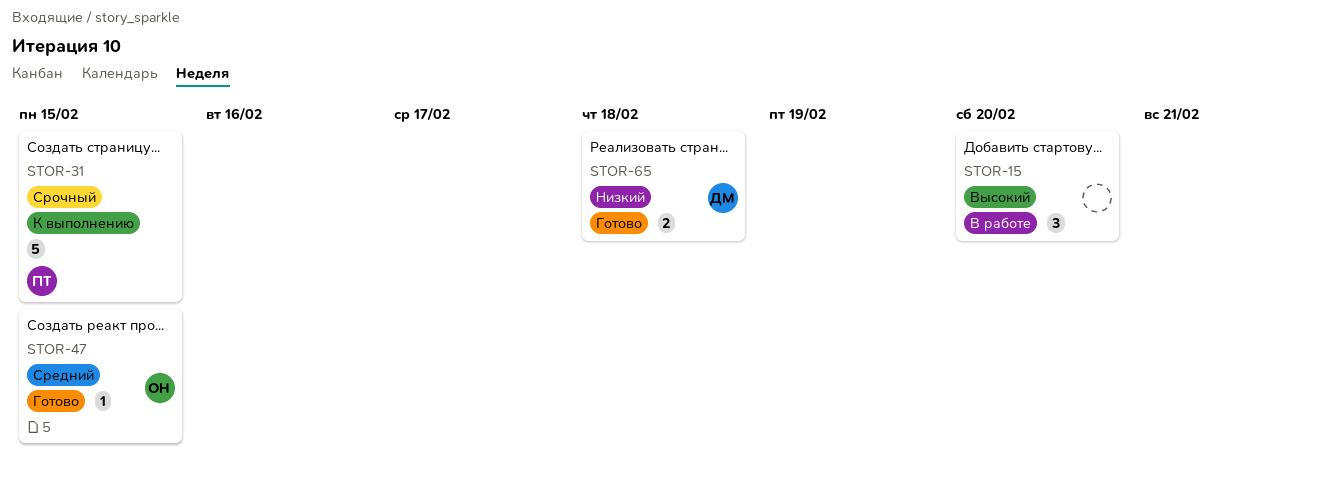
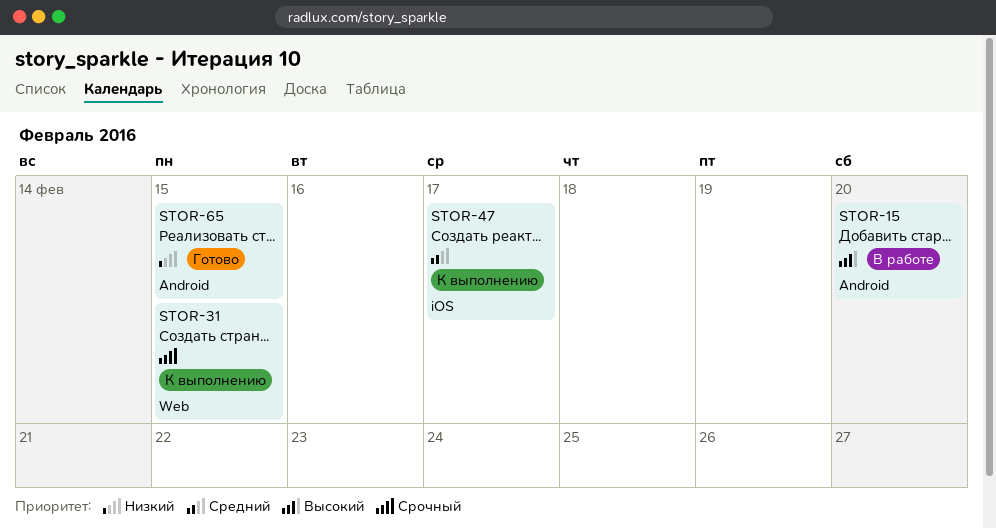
STOR-47, status: Готово -> К выполнению
STOR-47, due: Feb 15 -> Feb 17
STOR-65, due: Feb 18 -> Feb 15

